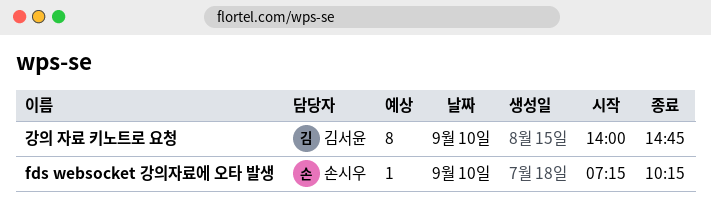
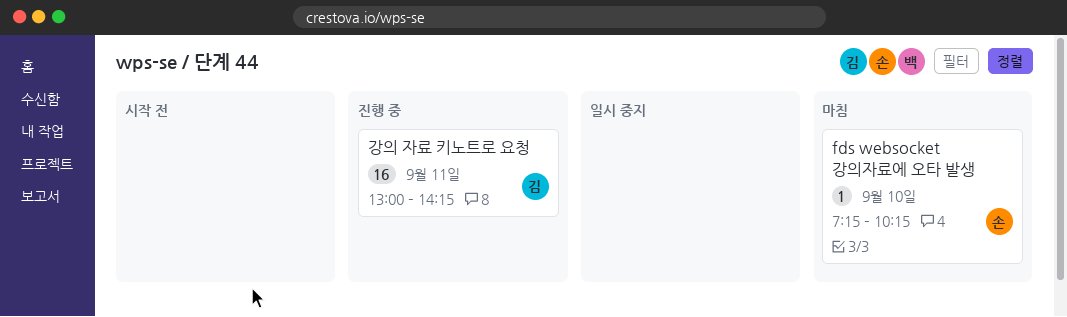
강의 자료 키노트로 요청, estimate: 8 -> 16
강의 자료 키노트로 요청, day: Sep 10 -> Sep 11
강의 자료 키노트로 요청, begins: 14:00 -> 13:00
강의 자료 키노트로 요청, ends: 14:45 -> 14:15

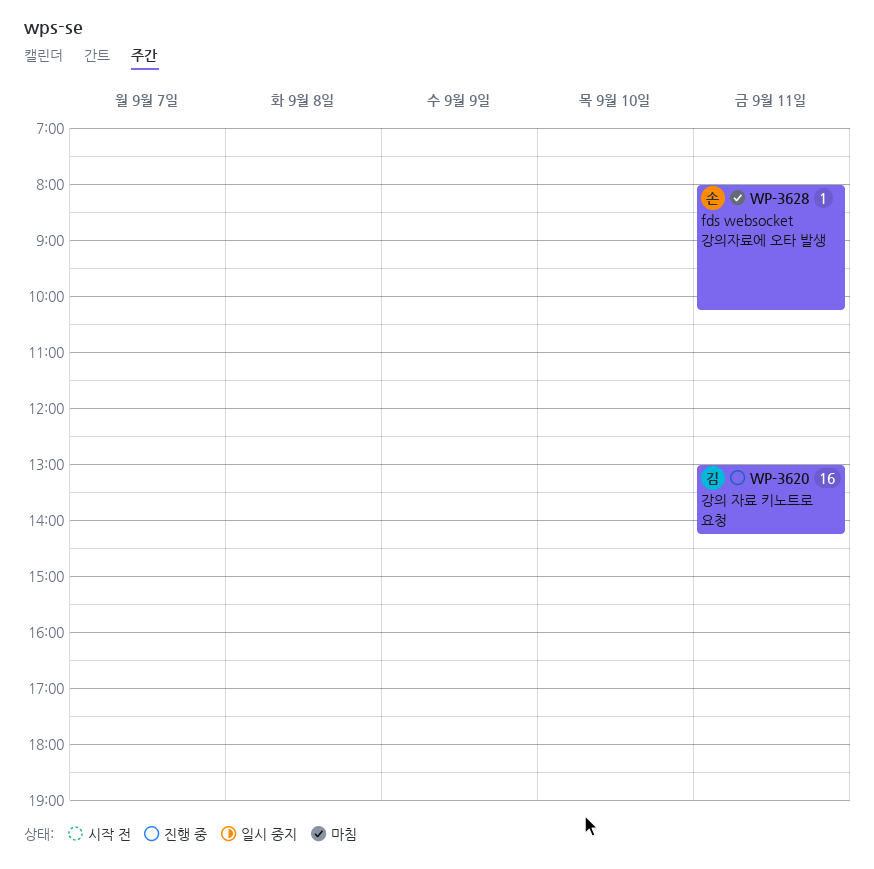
fds websocket 강의자료에 오타 발생, day: Sep 10 -> Sep 11
fds websocket 강의자료에 오타 발생, begins: 07:15 -> 08:00

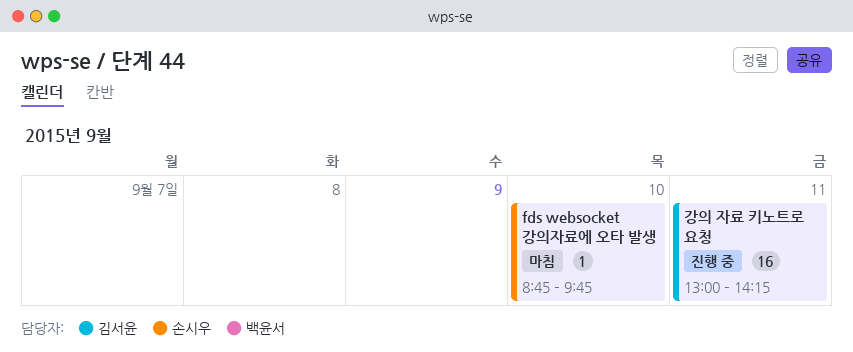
fds websocket 강의자료에 오타 발생, day: Sep 11 -> Sep 10
fds websocket 강의자료에 오타 발생, begins: 08:00 -> 08:45
fds websocket 강의자료에 오타 발생, ends: 10:15 -> 09:45

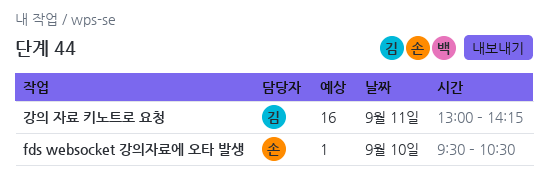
fds websocket 강의자료에 오타 발생, begins: 08:45 -> 09:30
fds websocket 강의자료에 오타 발생, ends: 09:45 -> 10:30

